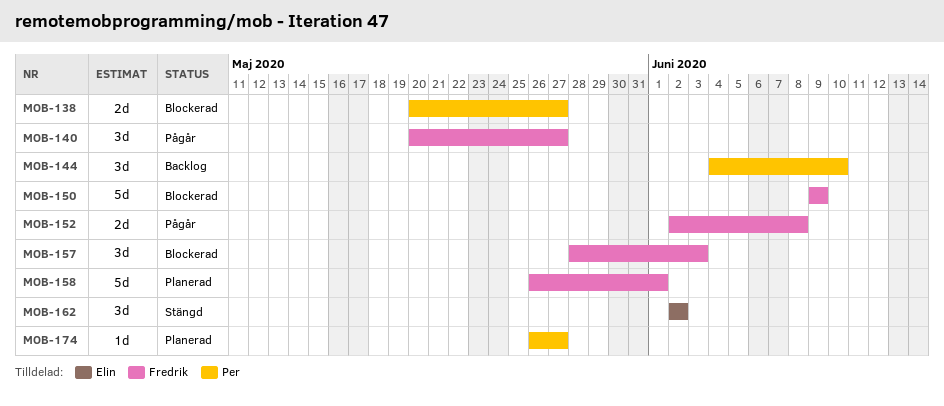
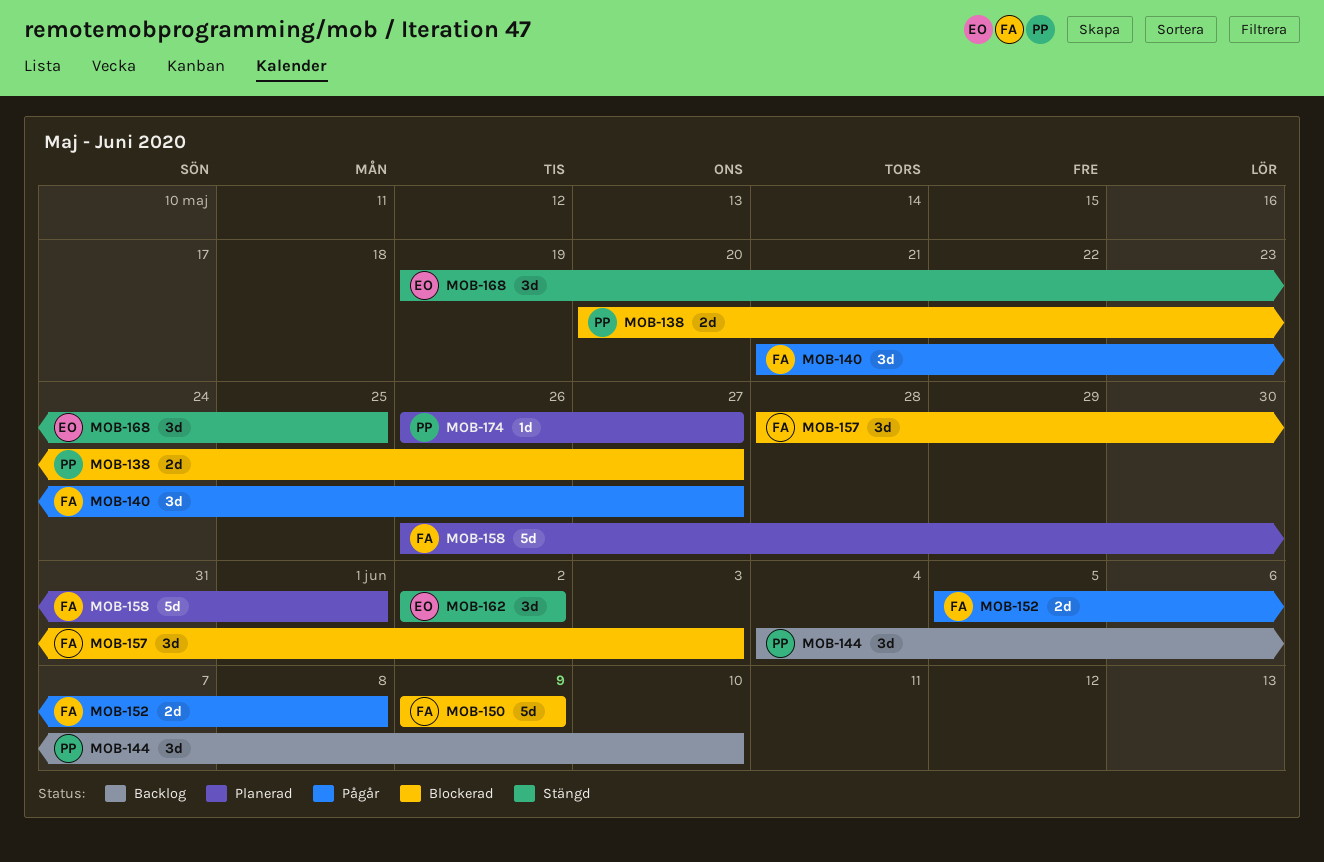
MOB-140, start: May 20 -> May 21
MOB-152, start: Jun 2 -> Jun 5
MOB-168: none -> present

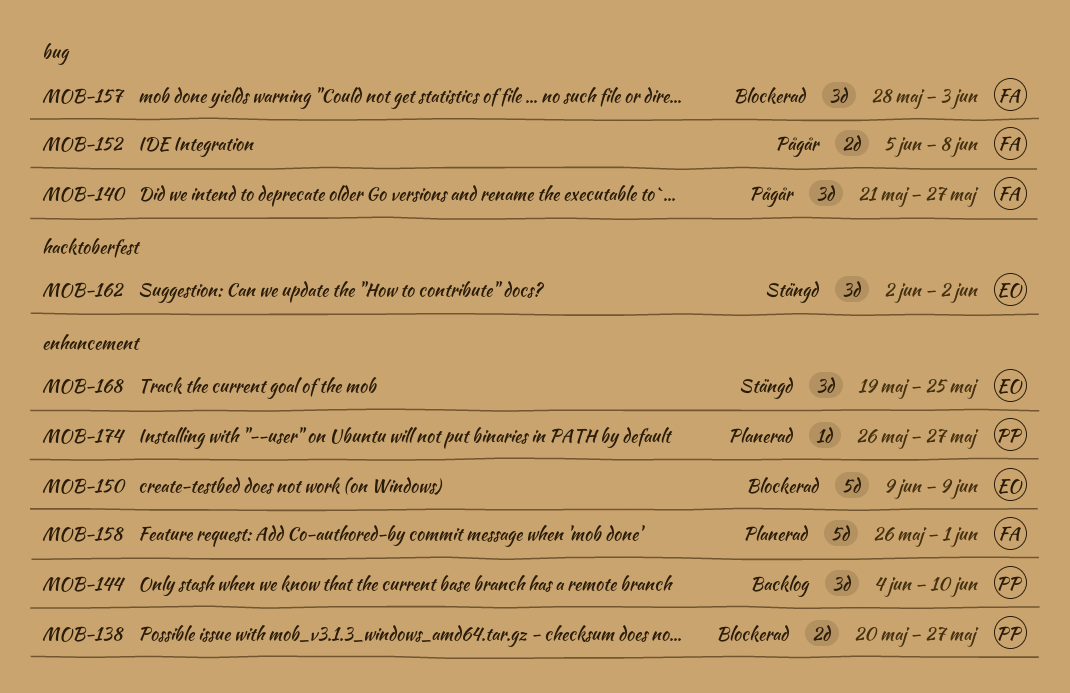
MOB-150, owner: FA -> EO

